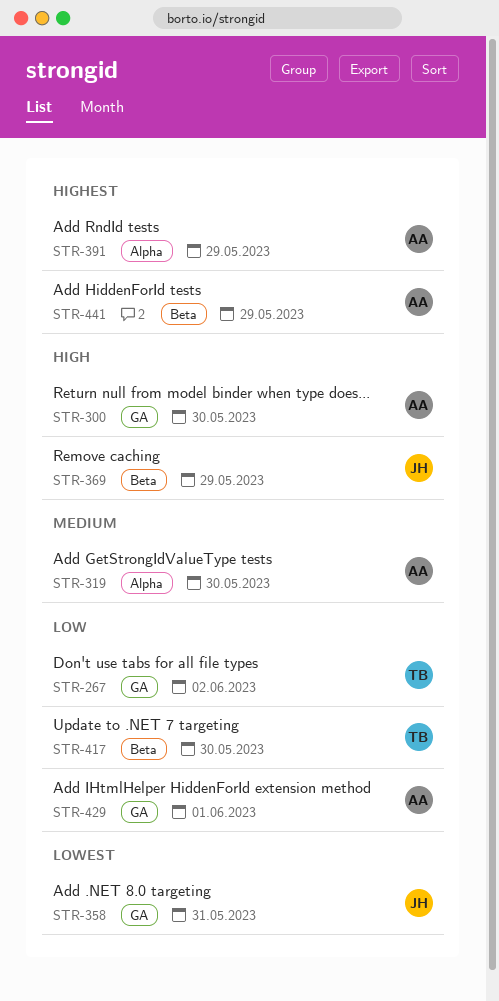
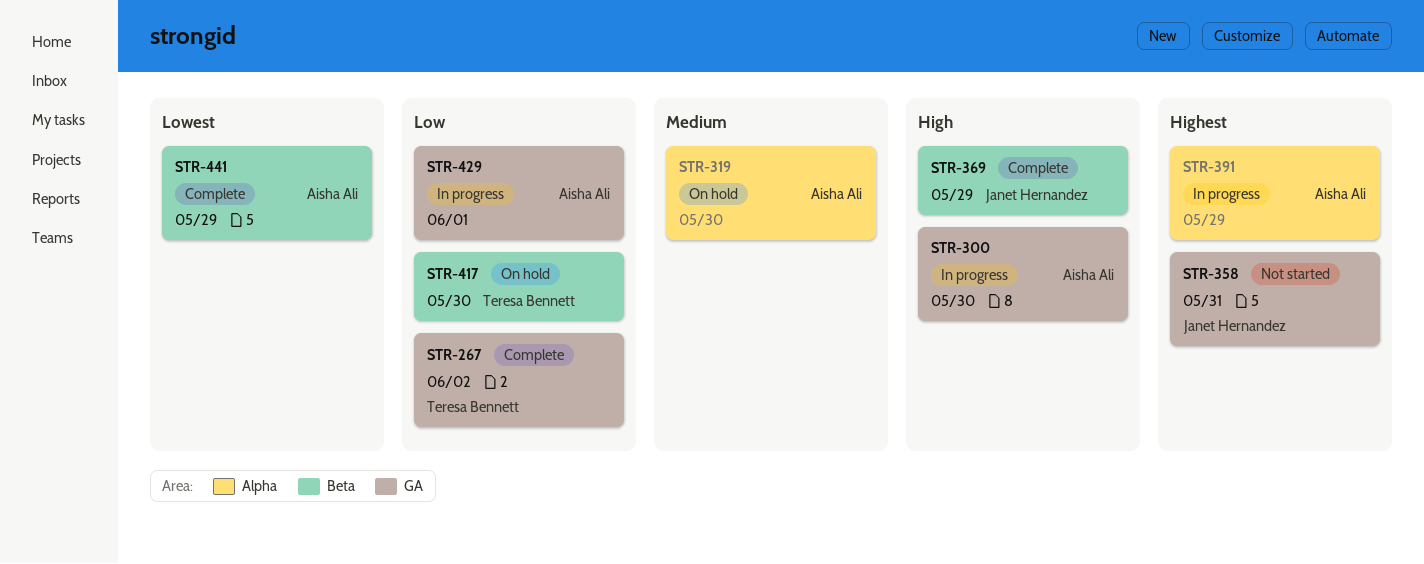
STR-358, priority: Lowest -> Highest
STR-441, priority: Highest -> Lowest

